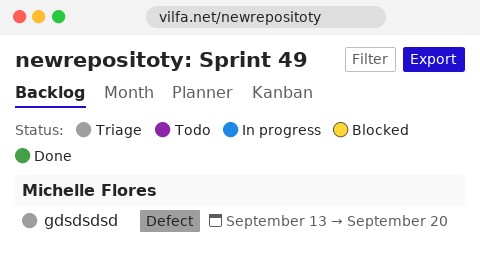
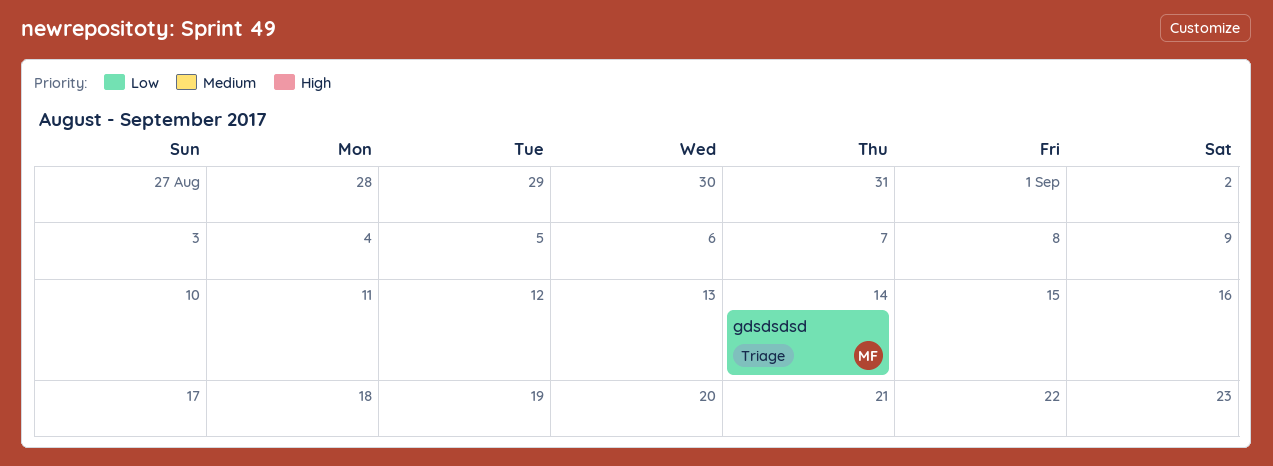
gdsdsdsd, due: Sep 20 -> Sep 14

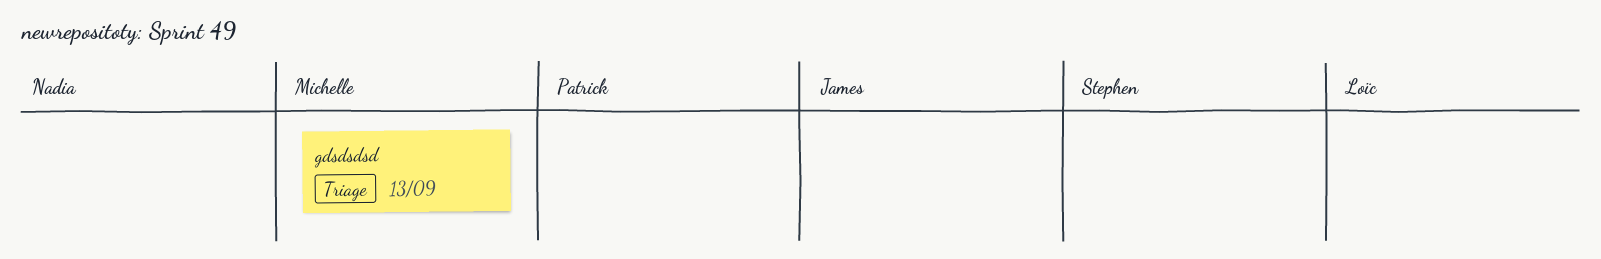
gdsdsdsd, due: Sep 14 -> Sep 13

